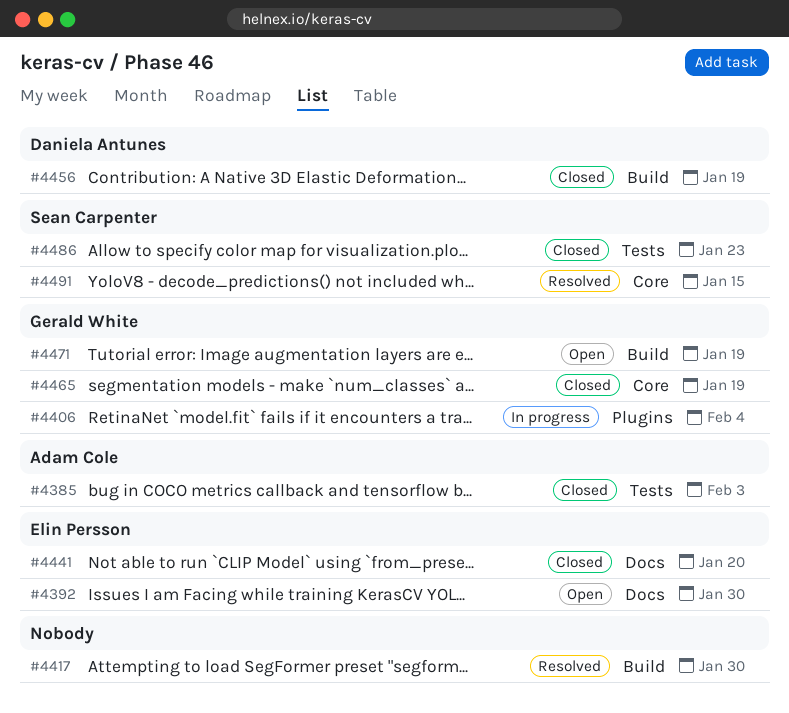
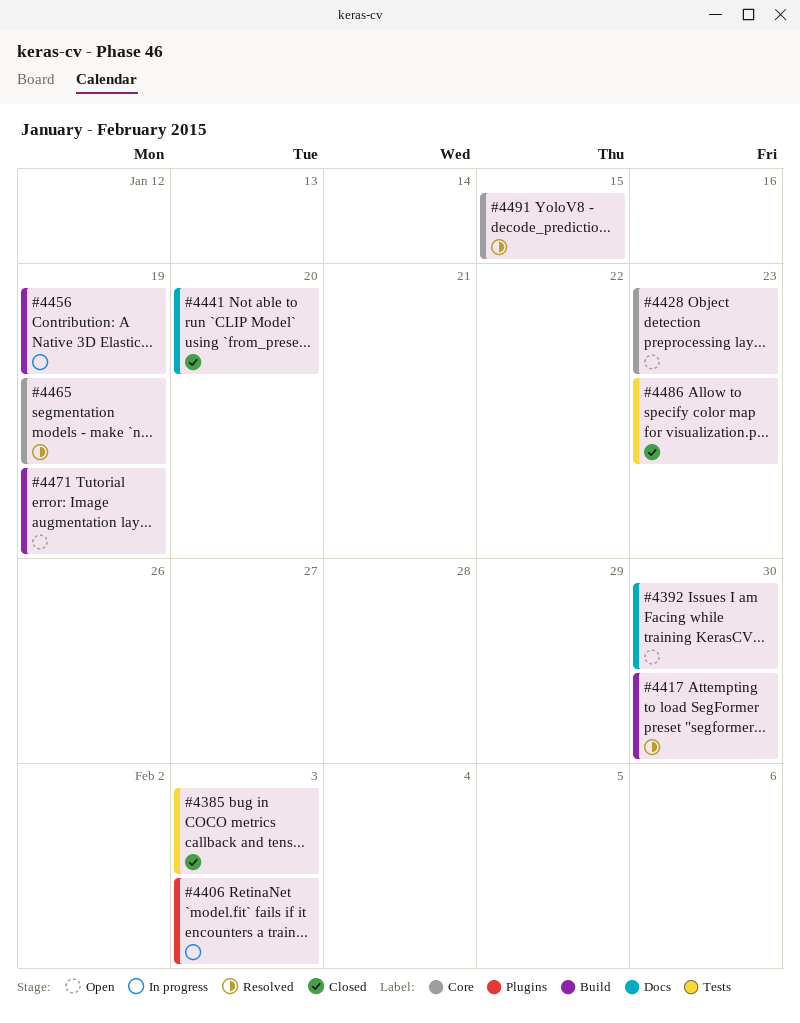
#4406, due: Feb 4 -> Feb 3
#4428: none -> present
#4456, status: Closed -> In progress
#4465, status: Closed -> Resolved

